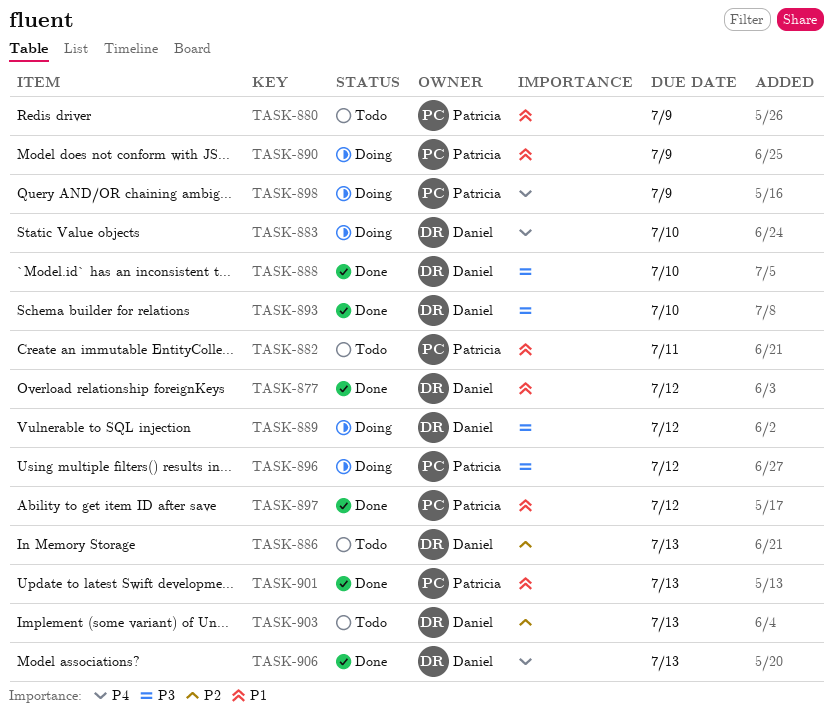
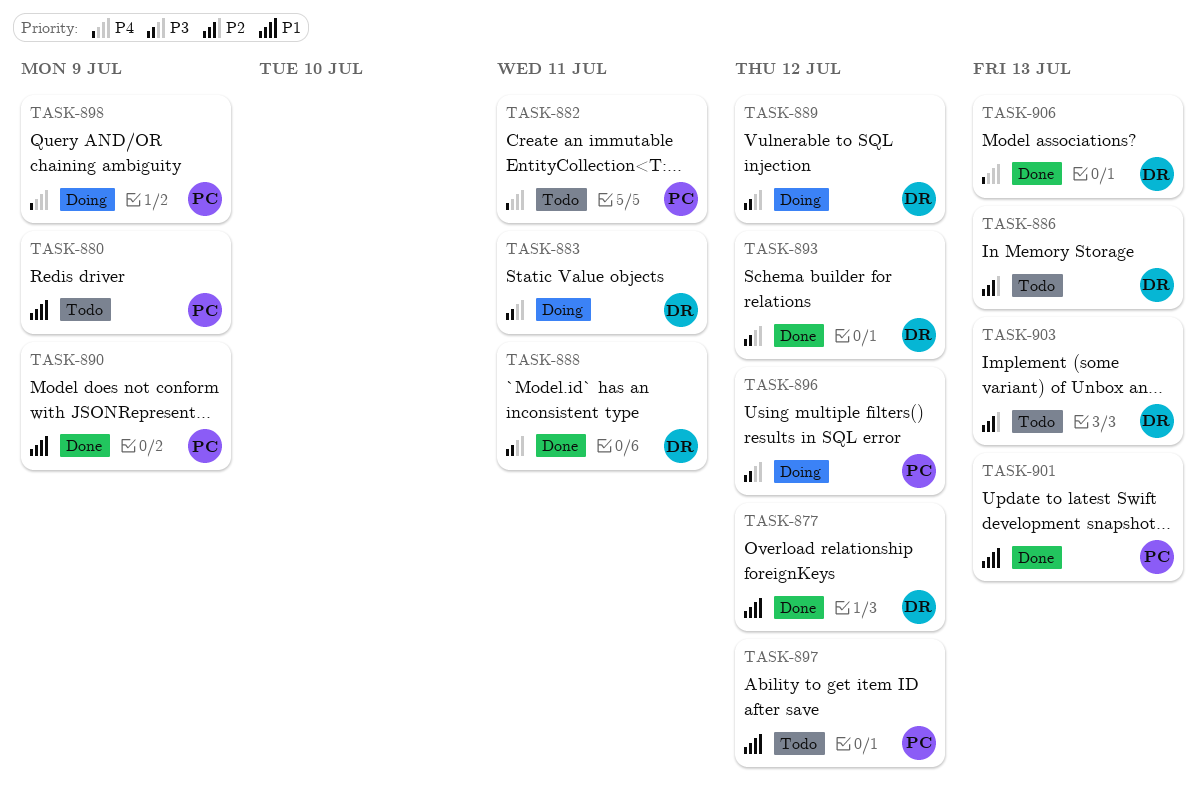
TASK-882, priority: P1 -> P4
TASK-883, priority: P4 -> P3
TASK-883, due: Jul 10 -> Jul 11
TASK-888, due: Jul 10 -> Jul 11
TASK-890, status: Doing -> Done
TASK-893, due: Jul 10 -> Jul 12
TASK-897, status: Done -> Todo

